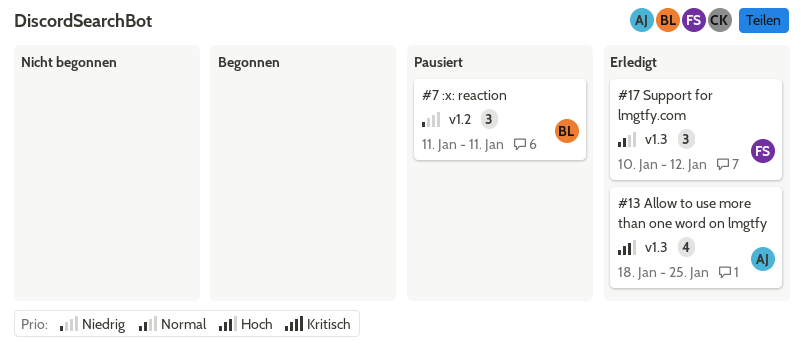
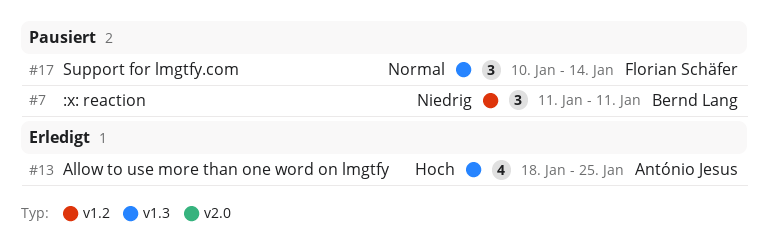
#17, status: Erledigt -> Pausiert
#17, due: Jan 12 -> Jan 14

